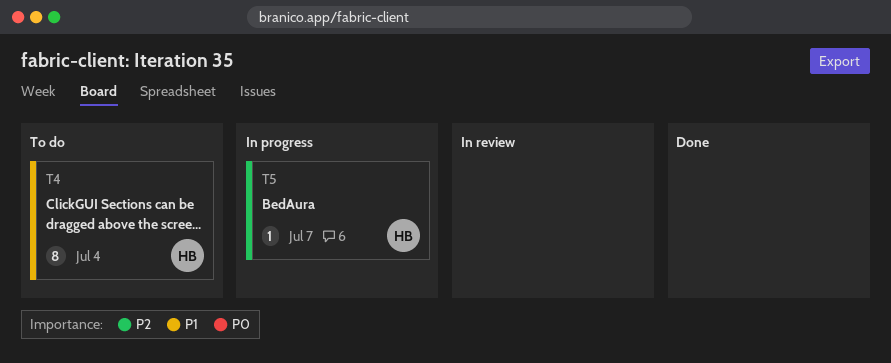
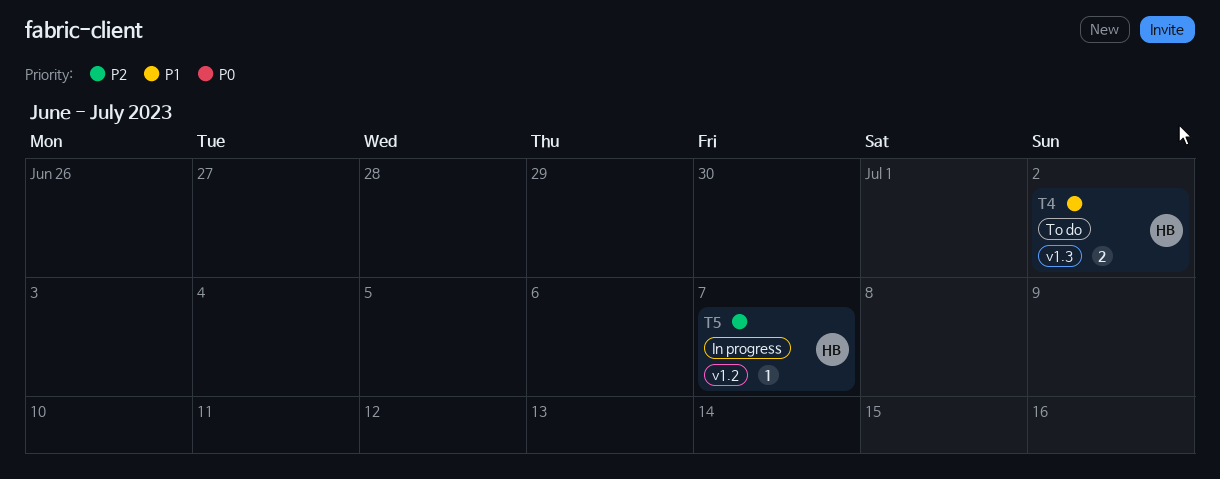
T4, estimate: 8 -> 2
T4, due: Jul 4 -> Jul 2

